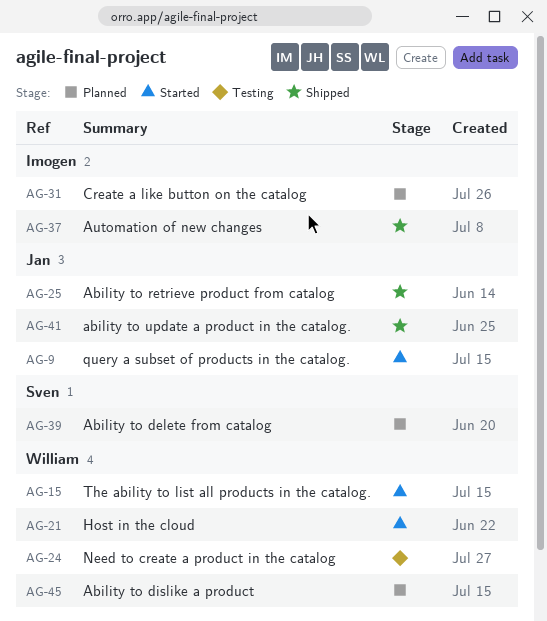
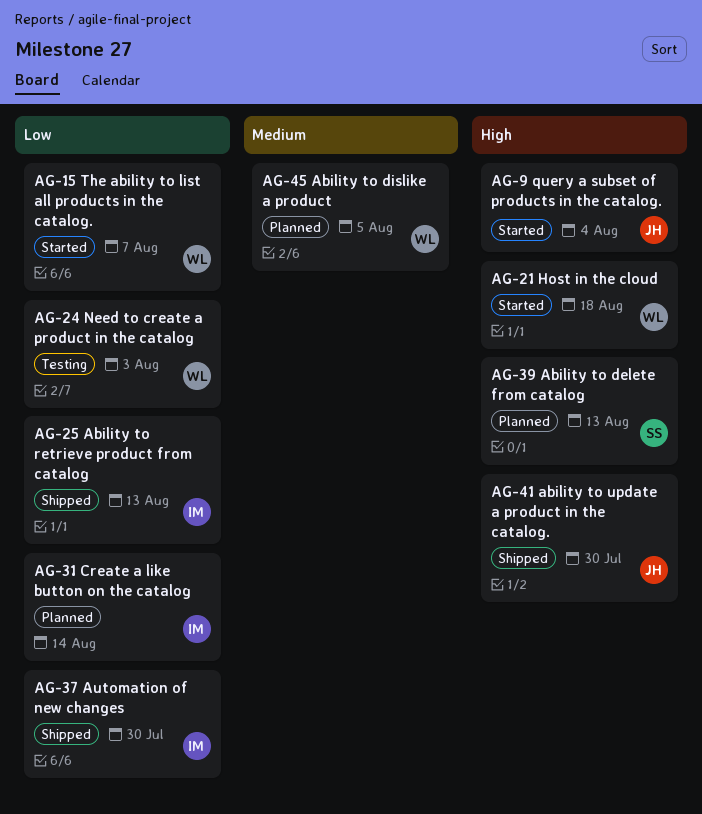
AG-25, owner: Jan -> Imogen

